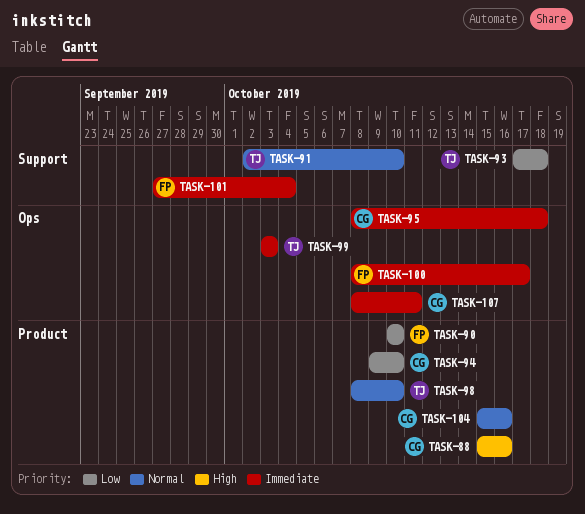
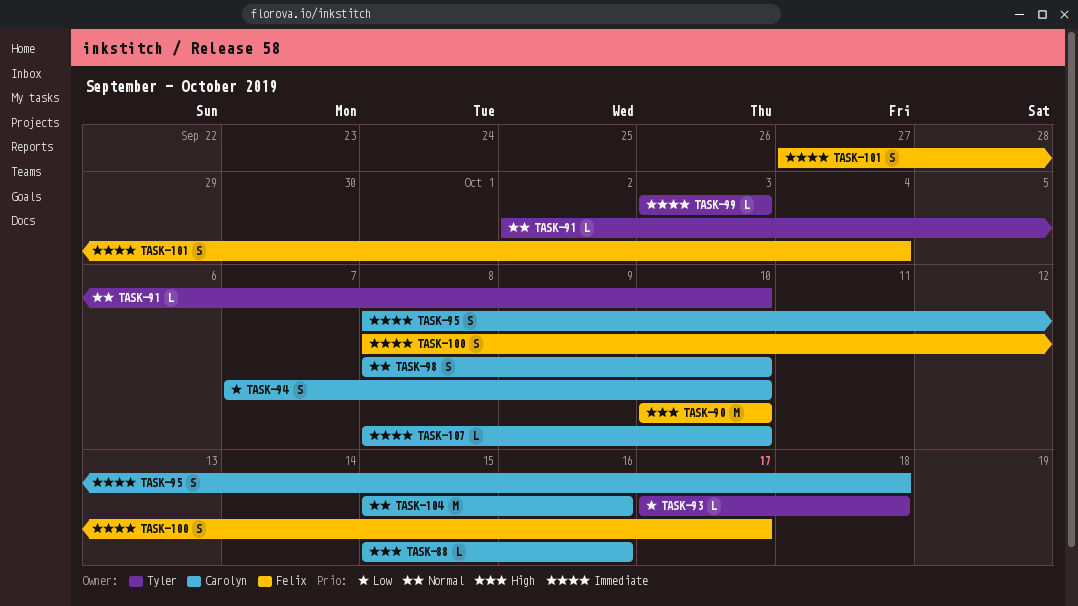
TASK-90, priority: Low -> High
TASK-94, start: Oct 9 -> Oct 7
TASK-98, owner: Tyler -> Carolyn
TASK-107, due: Oct 11 -> Oct 10

